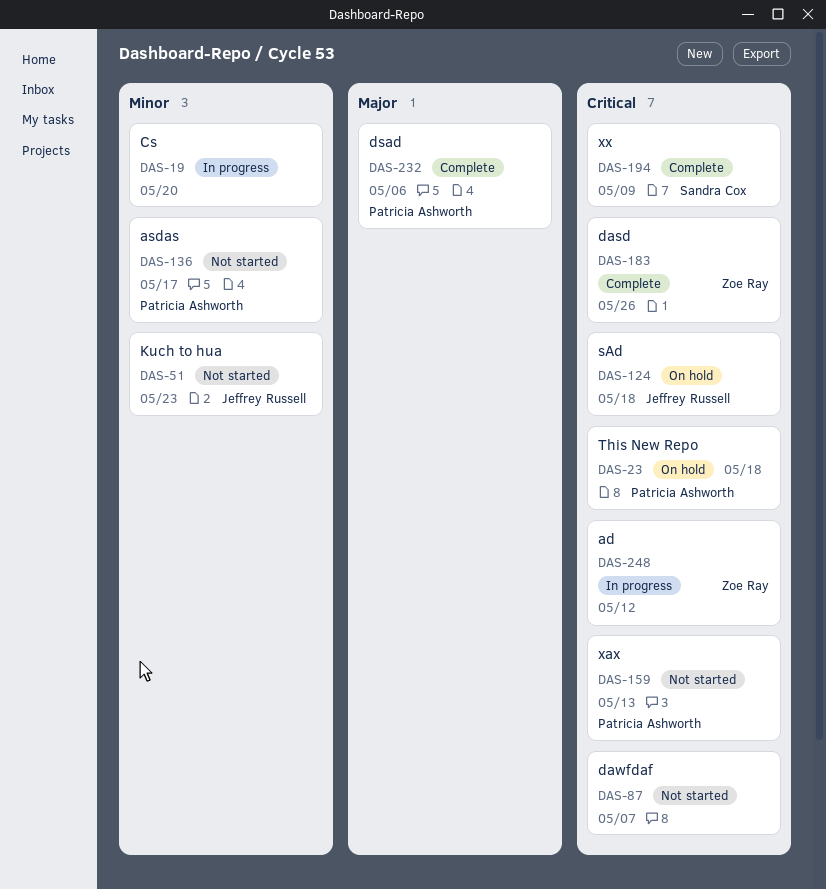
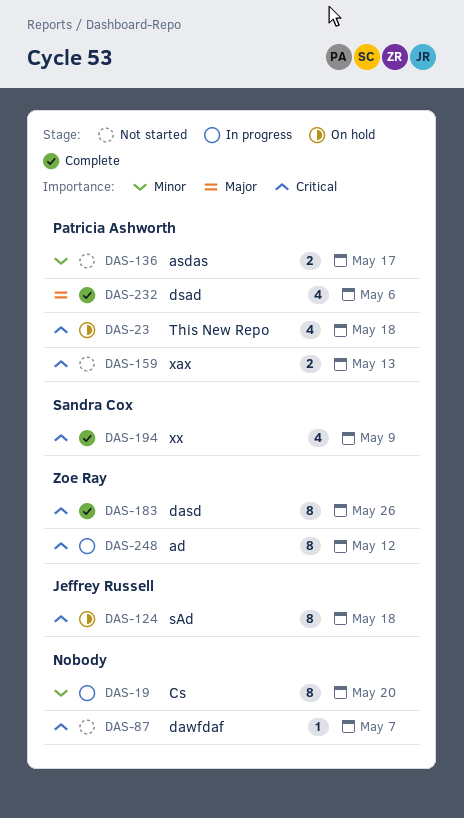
DAS-51: present -> none

